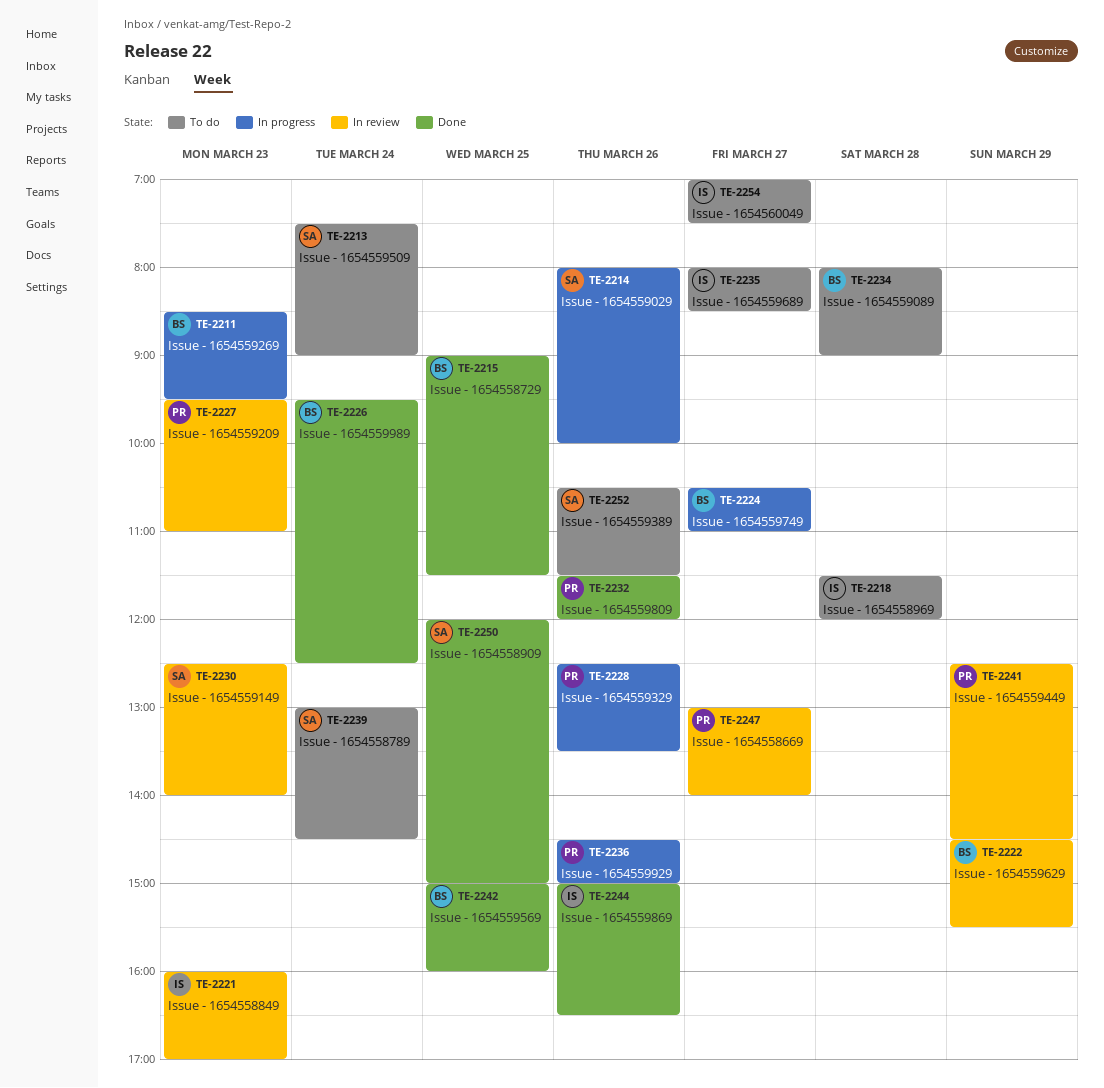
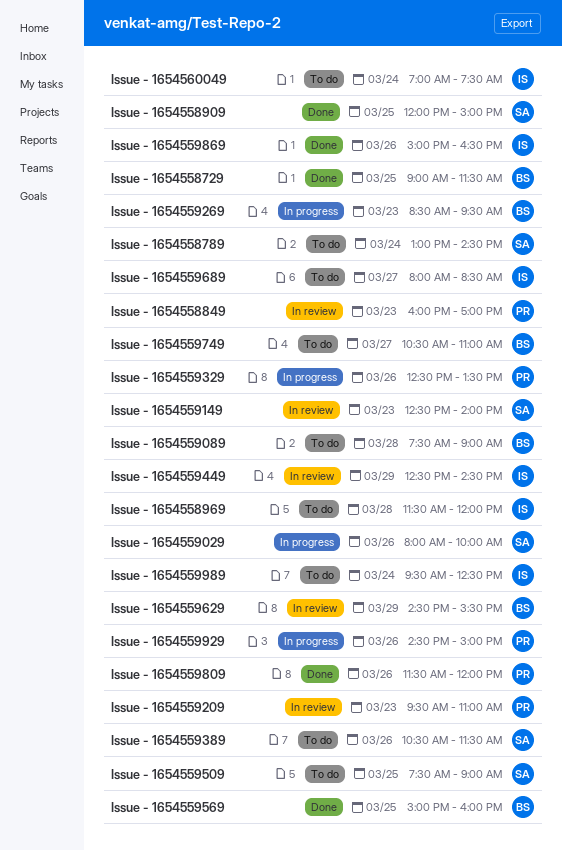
Issue - 1654558669: present -> none
Issue - 1654558849, owner: IS -> PR
Issue - 1654559089, begins: 08:00 -> 07:30
Issue - 1654559449, owner: PR -> IS
Issue - 1654559509, day: Mar 24 -> Mar 25
Issue - 1654559749, status: In progress -> To do
Issue - 1654559989, status: Done -> To do
Issue - 1654559989, owner: BS -> IS
Issue - 1654560049, day: Mar 27 -> Mar 24

